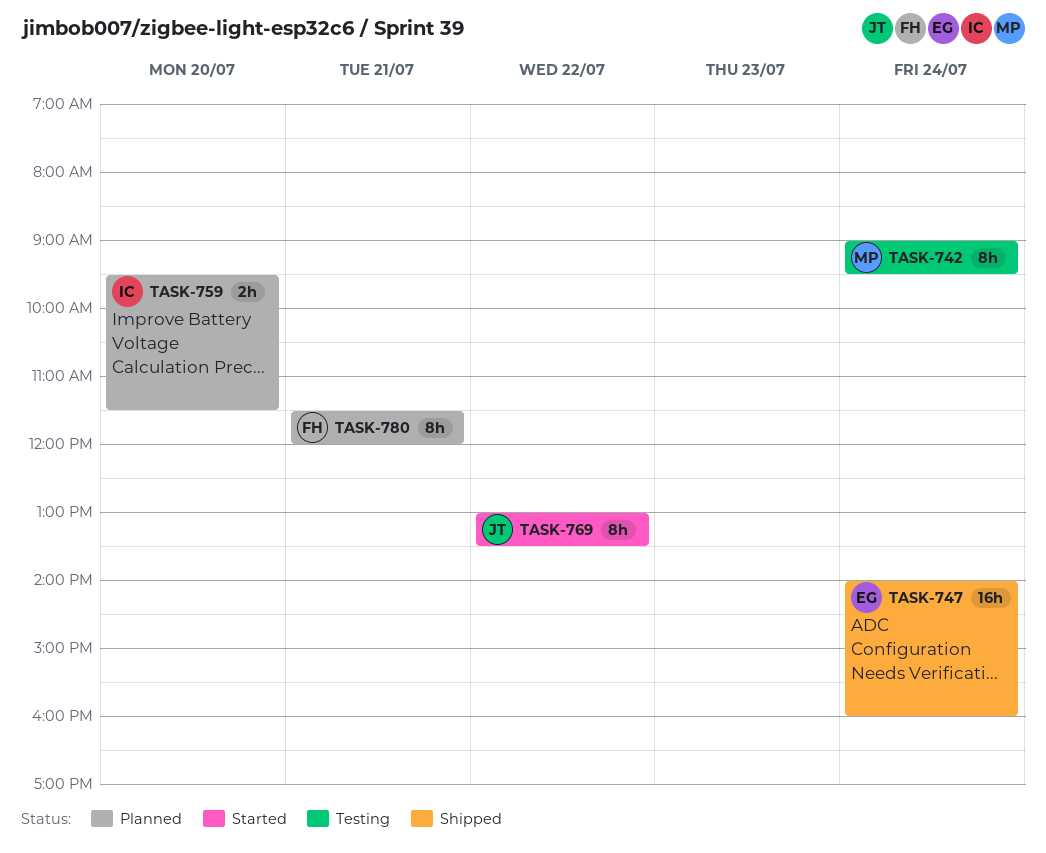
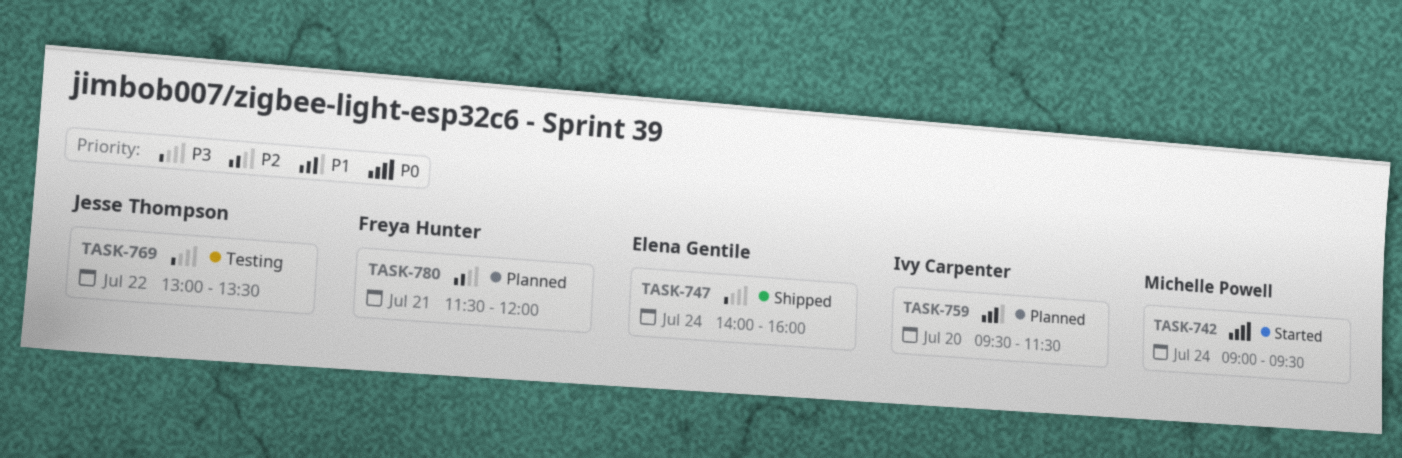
TASK-742, status: Testing -> Started
TASK-769, status: Started -> Testing

